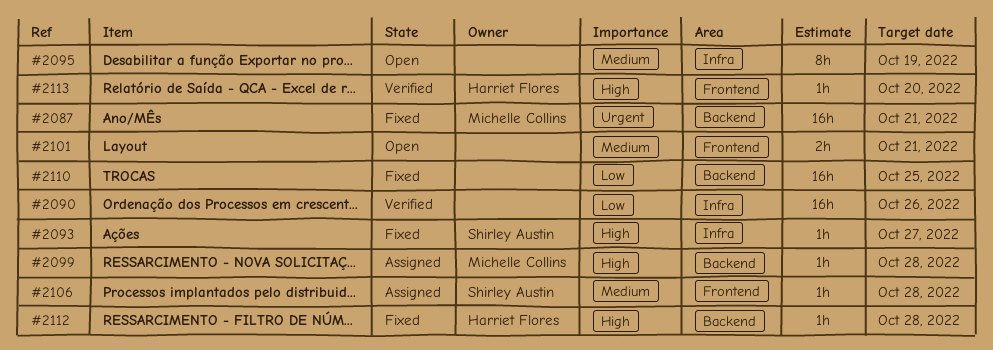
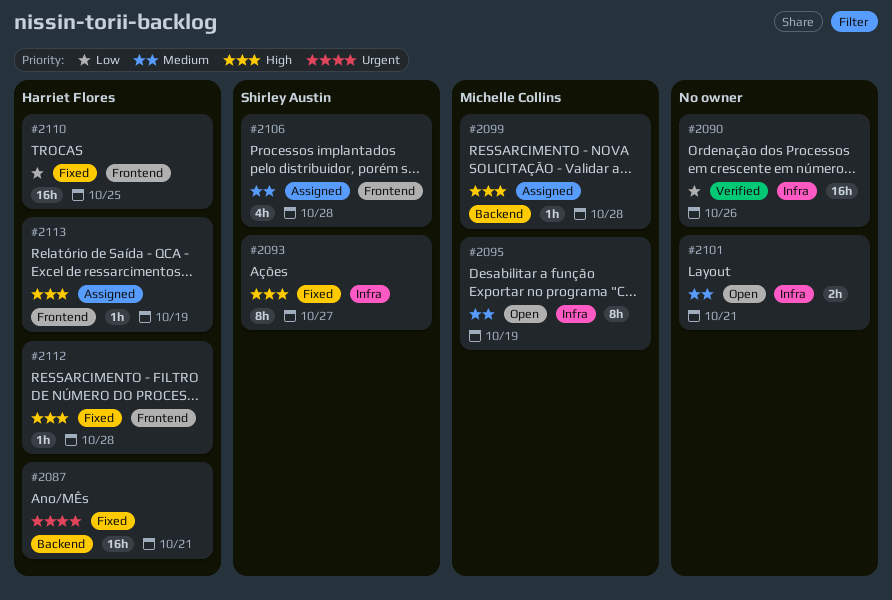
#2087, owner: Michelle Collins -> Harriet Flores
#2093, estimate: 1h -> 8h
#2095, owner: none -> Michelle Collins
#2101, label: Frontend -> Infra
#2106, estimate: 1h -> 4h
#2110, owner: none -> Harriet Flores
#2110, label: Backend -> Frontend
#2112, label: Backend -> Frontend
#2113, status: Verified -> Assigned
#2113, due: Oct 20 -> Oct 19

